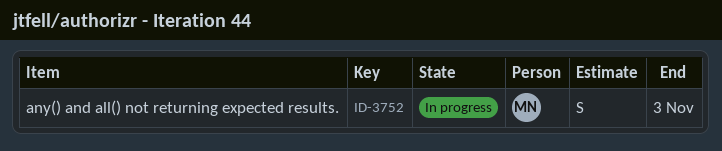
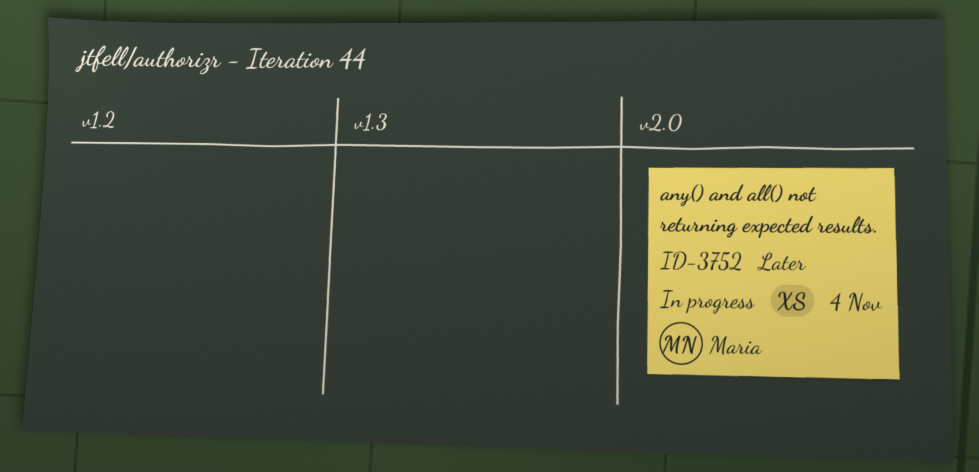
ID-3752, estimate: S -> XS
ID-3752, due: Nov 3 -> Nov 4

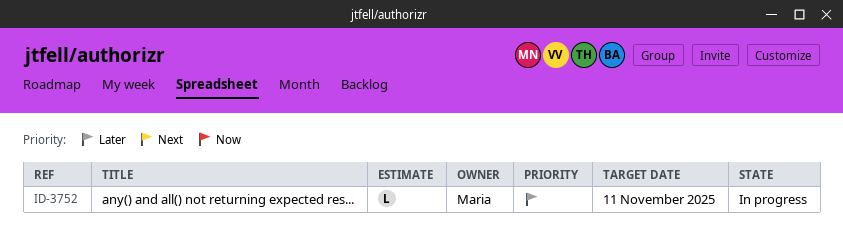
ID-3752, estimate: XS -> L
ID-3752, due: Nov 4 -> Nov 11

